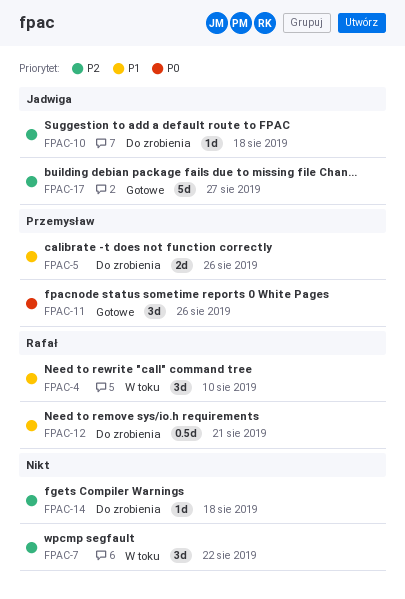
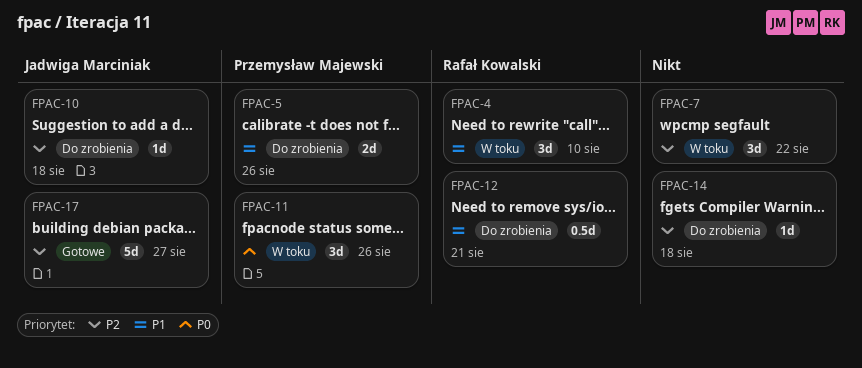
FPAC-11, status: Gotowe -> W toku

